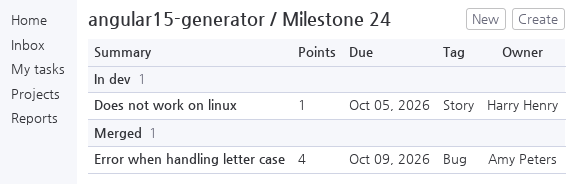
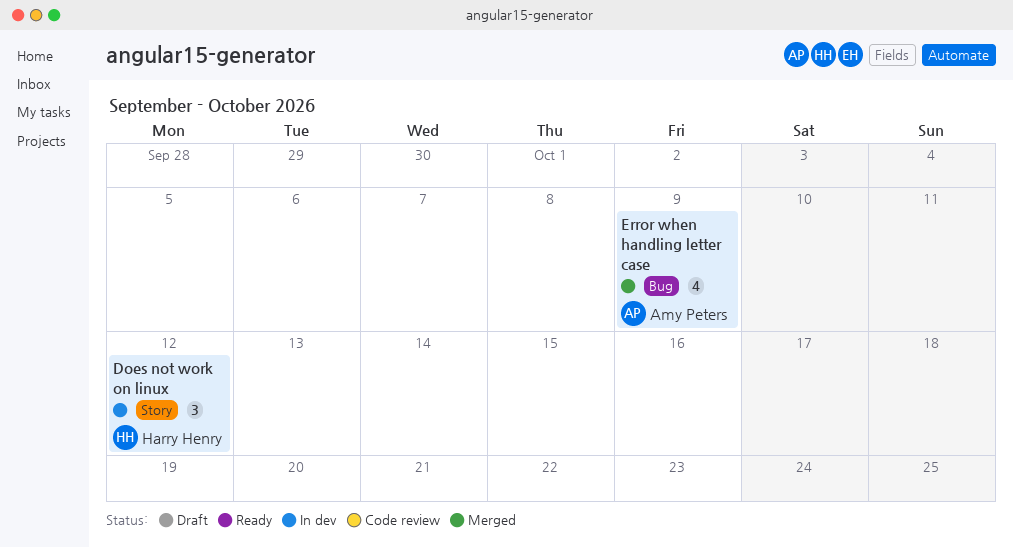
Does not work on linux, estimate: 1 -> 3
Does not work on linux, due: Oct 5 -> Oct 12

